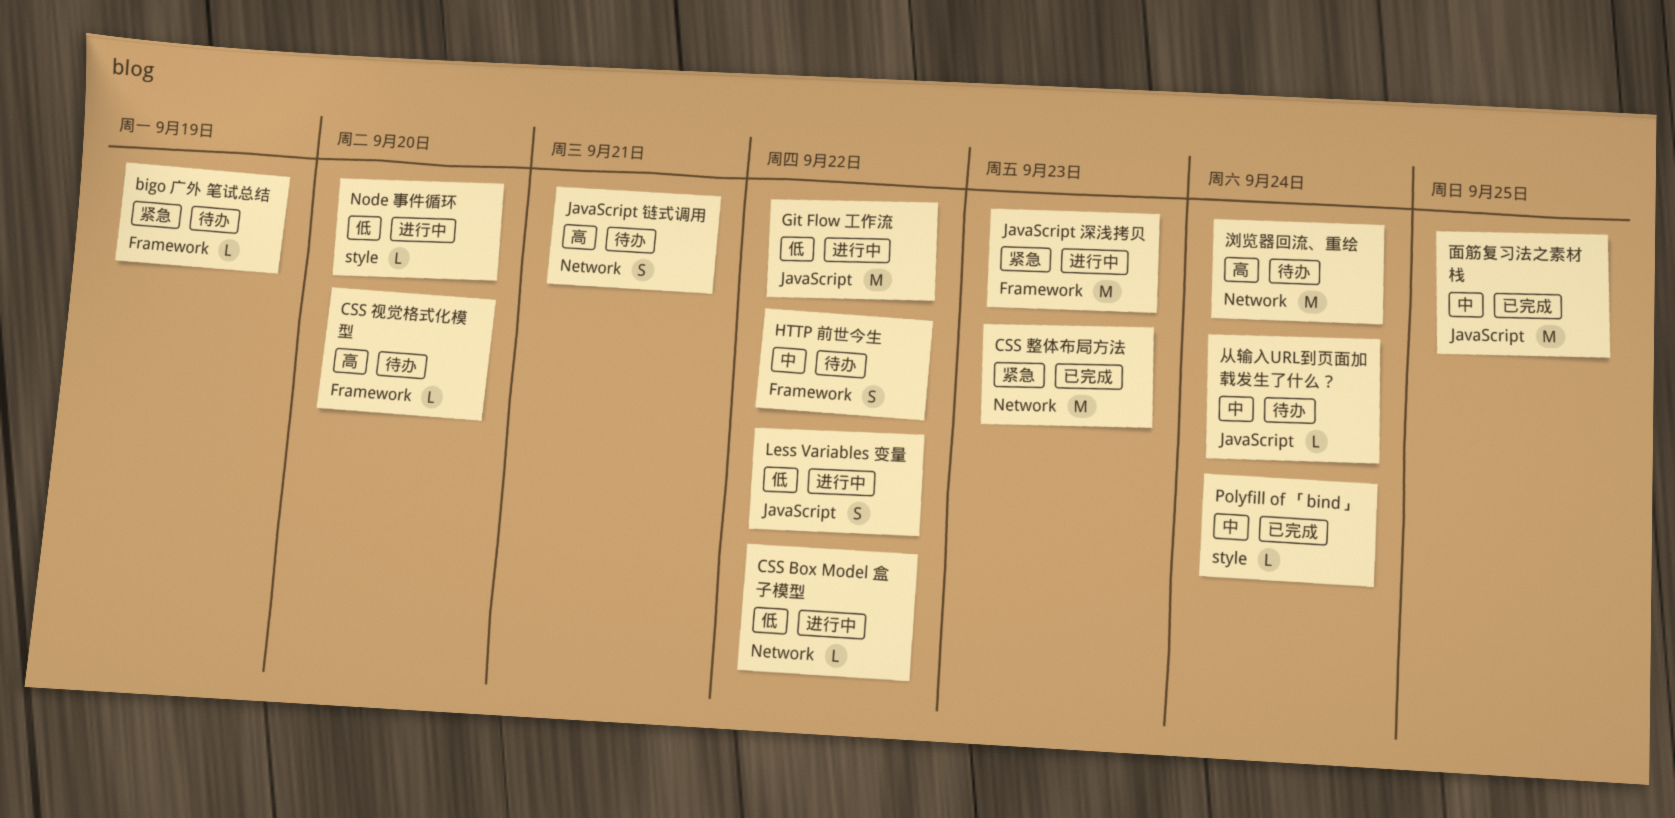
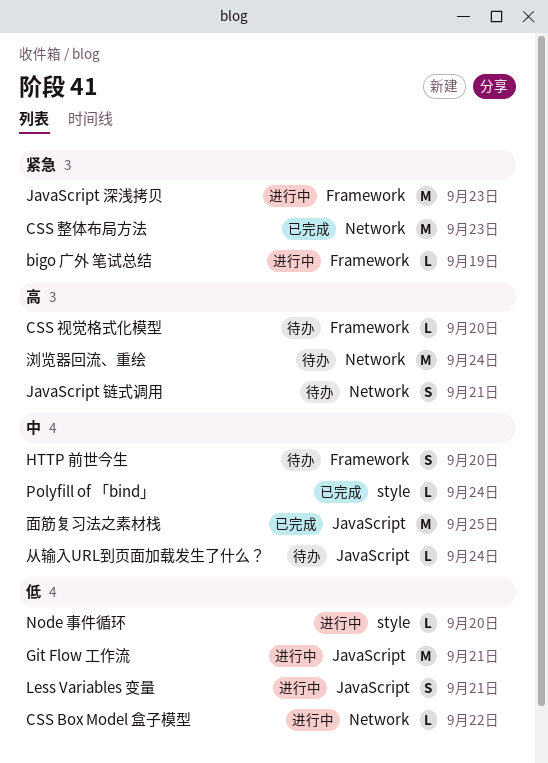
bigo 广外 笔试总结, status: 待办 -> 进行中
Git Flow 工作流, due: Sep 22 -> Sep 21
HTTP 前世今生, due: Sep 22 -> Sep 20
Less Variables 变量, due: Sep 22 -> Sep 21

